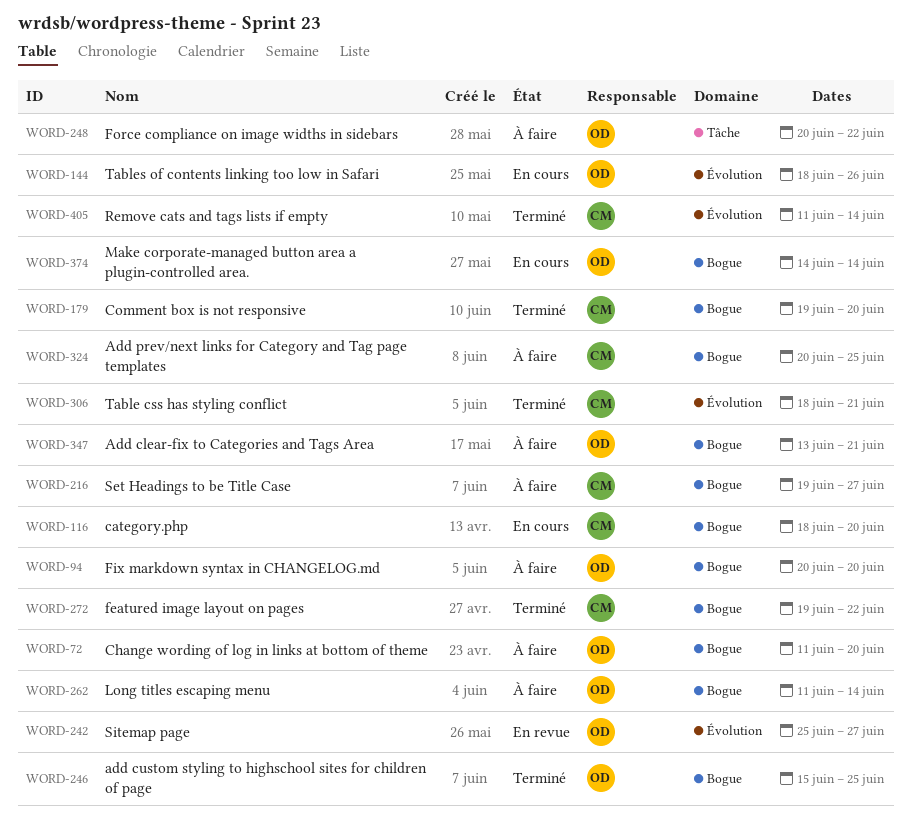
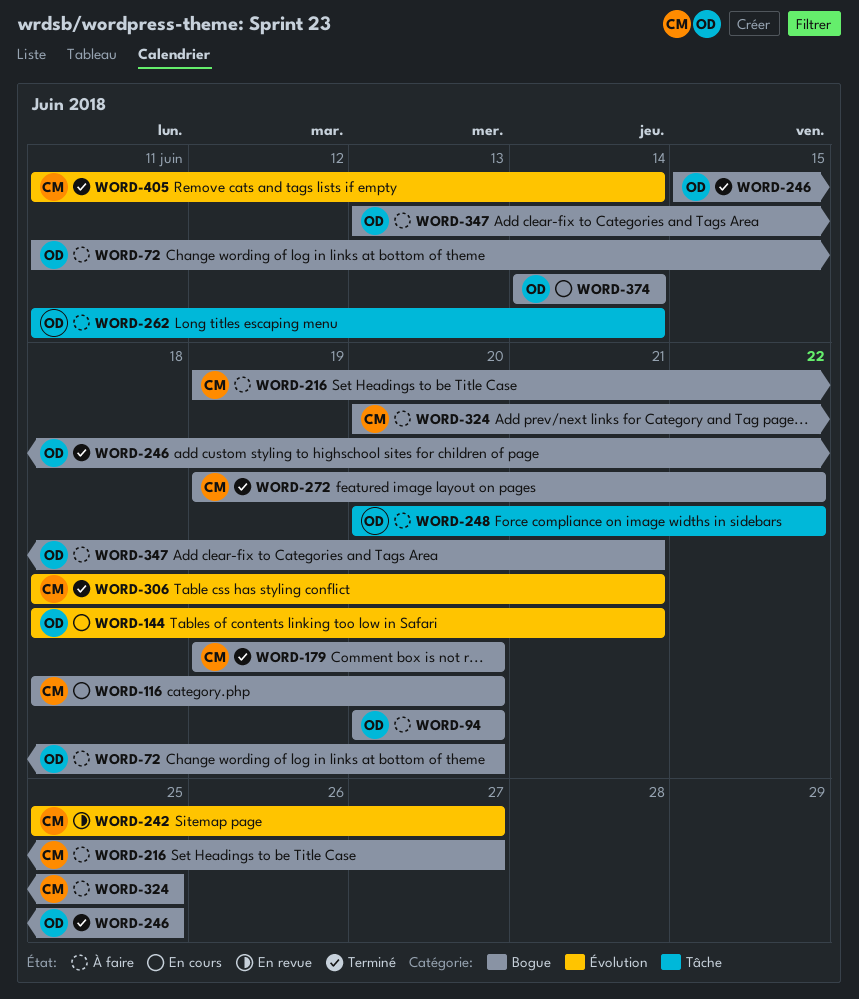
WORD-144, due: Jun 26 -> Jun 21
WORD-242, owner: OD -> CM
WORD-262, label: Bogue -> Tâche

